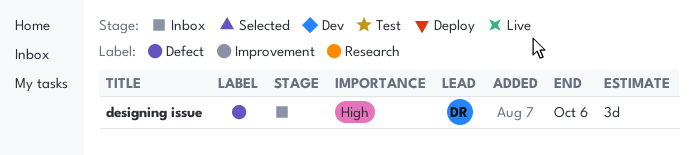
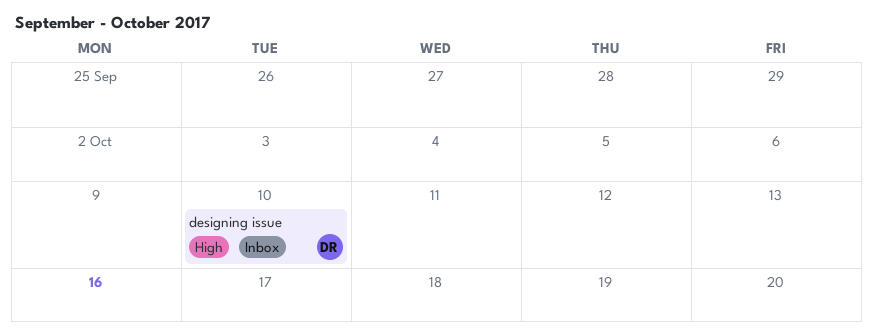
designing issue, due: Oct 6 -> Oct 10

